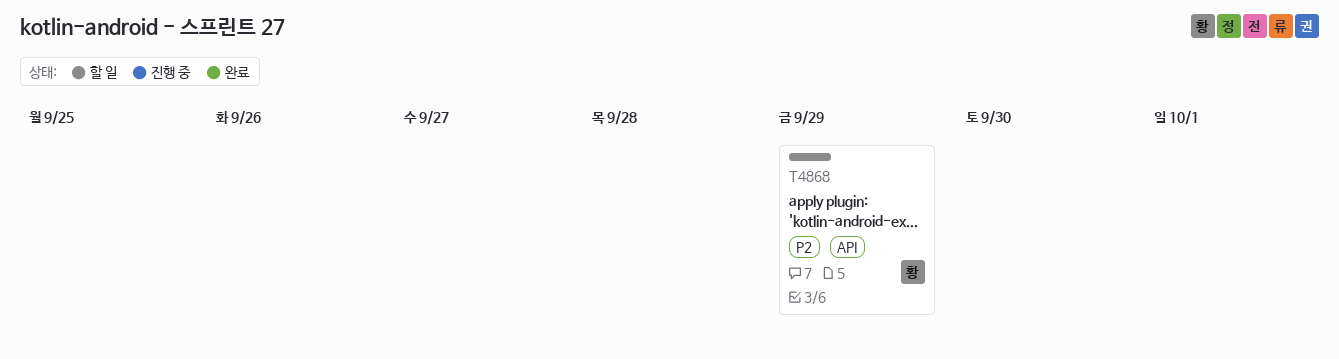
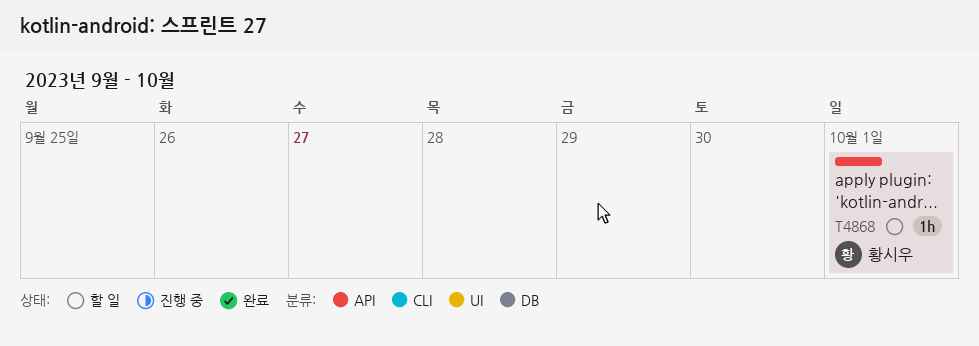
T4868, due: Sep 29 -> Oct 1

